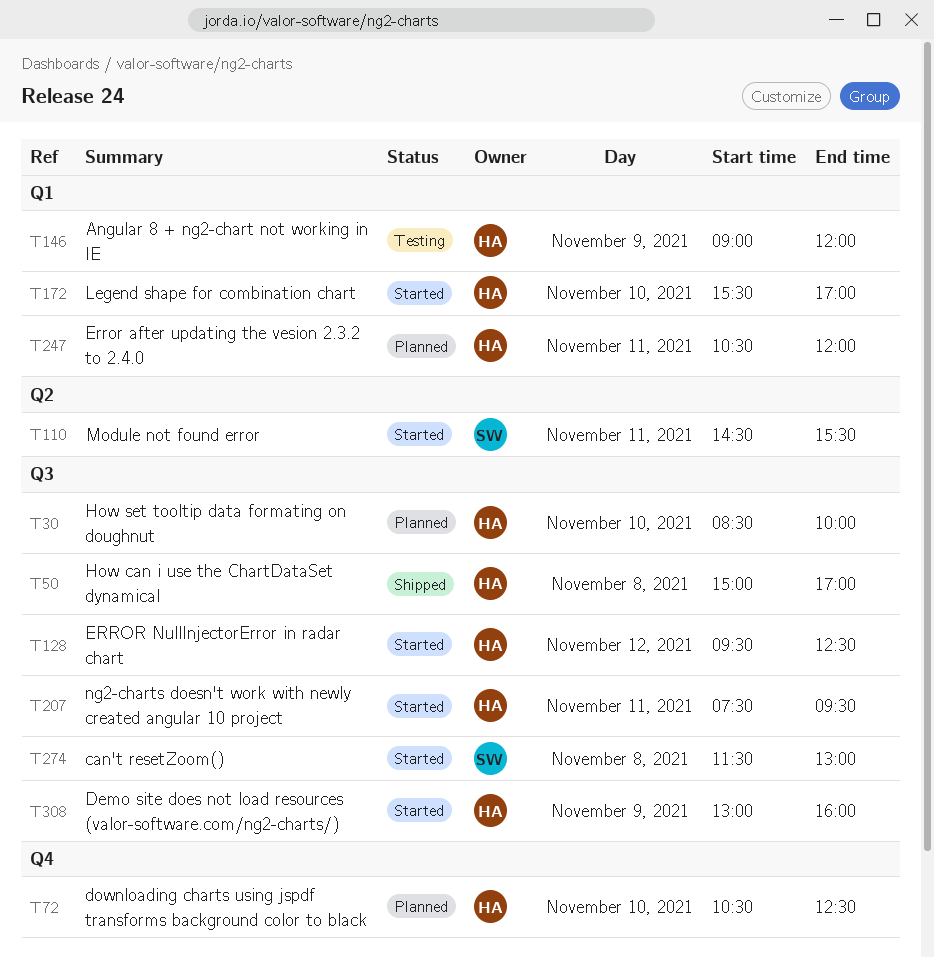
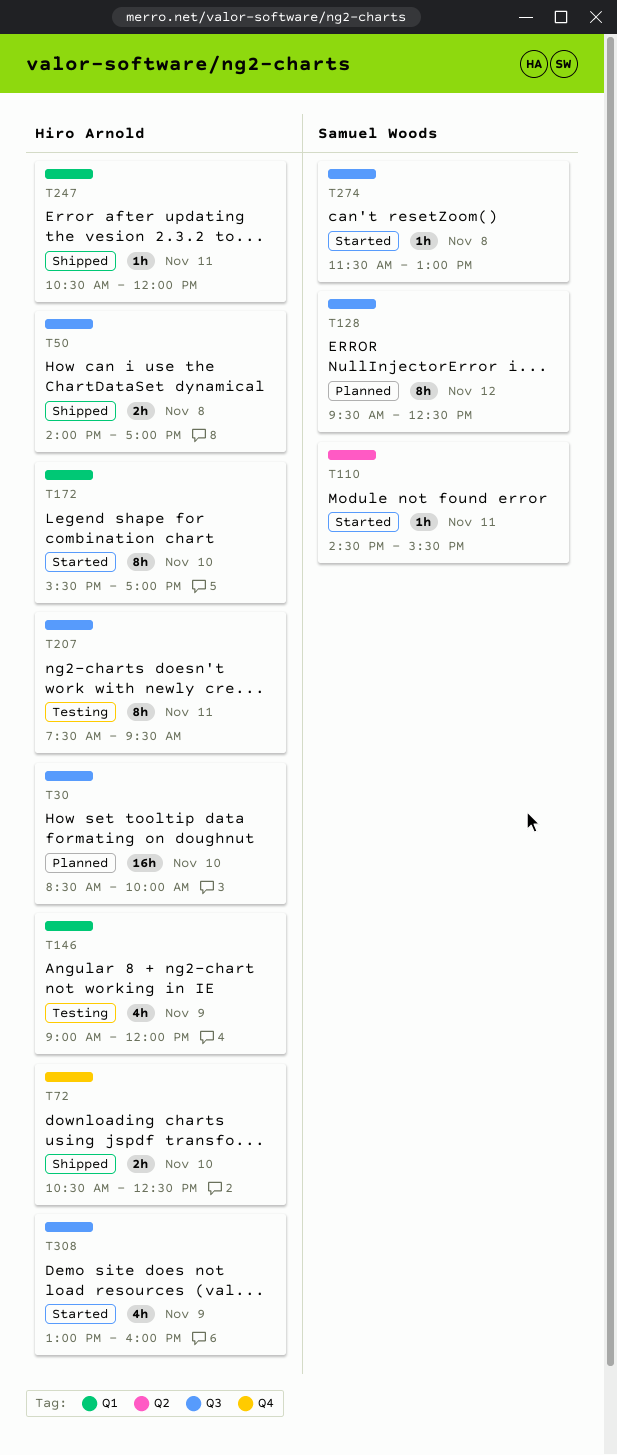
T50, begins: 15:00 -> 14:00
T72, status: Planned -> Shipped
T128, status: Started -> Planned
T128, owner: Hiro Arnold -> Samuel Woods
T207, status: Started -> Testing
T247, status: Planned -> Shipped

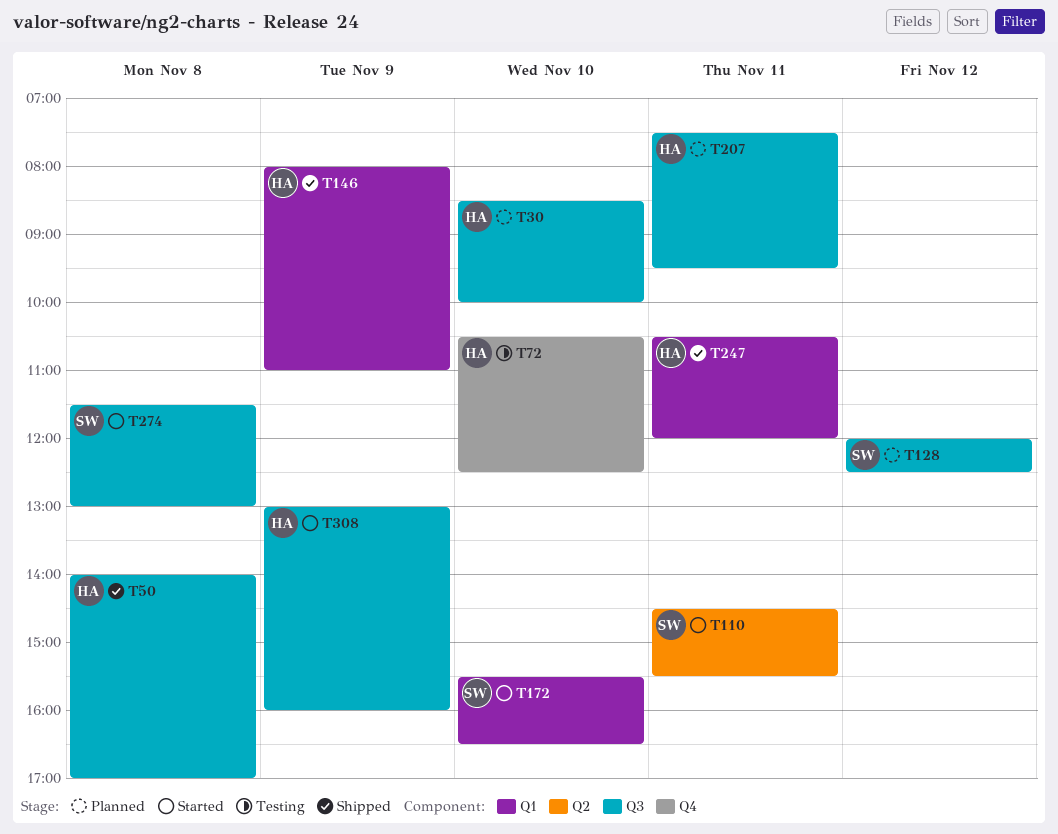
T72, status: Shipped -> Testing
T128, begins: 09:30 -> 12:00
T146, status: Testing -> Shipped
T146, begins: 09:00 -> 08:00
T146, ends: 12:00 -> 11:00
T172, owner: Hiro Arnold -> Samuel Woods
T172, ends: 17:00 -> 16:30
T207, status: Testing -> Planned

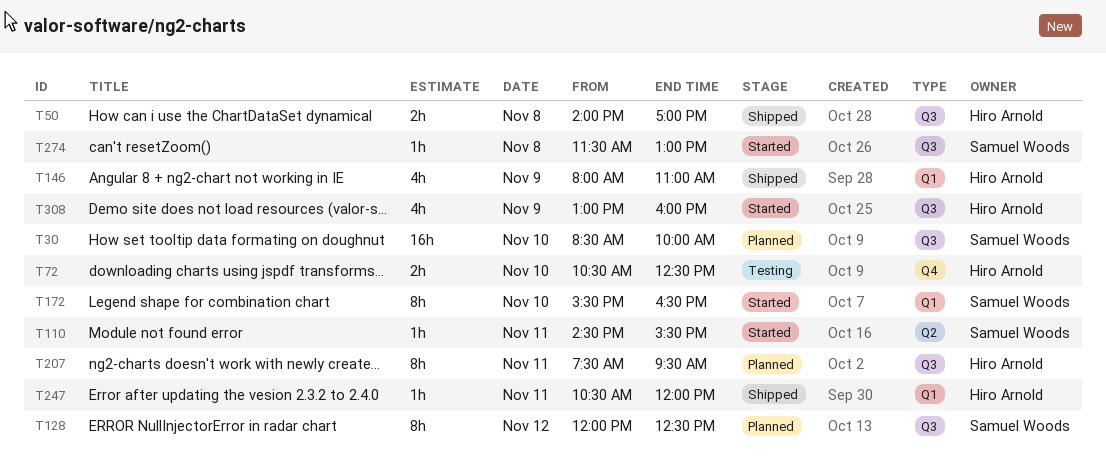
T30, owner: Hiro Arnold -> Samuel Woods

